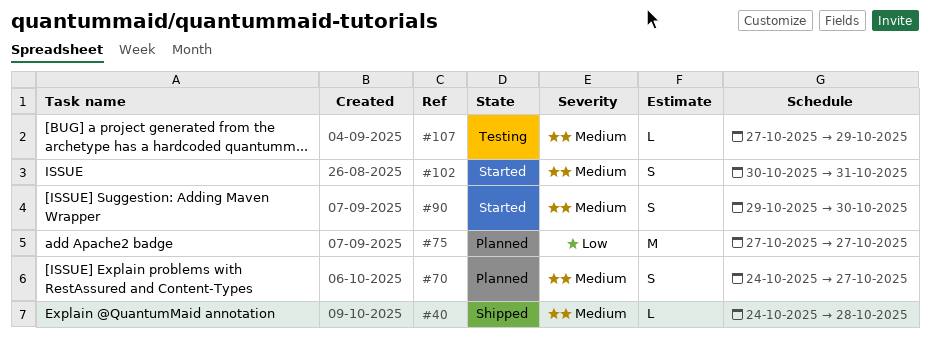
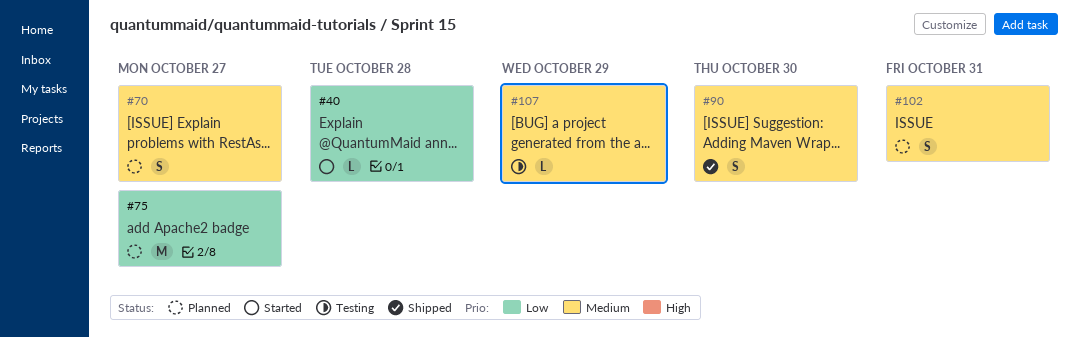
#40, status: Shipped -> Started
#40, priority: Medium -> Low
#90, status: Started -> Shipped
#102, status: Started -> Planned

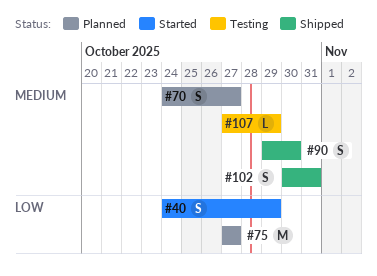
#40, estimate: L -> S
#40, due: Oct 28 -> Oct 29
#102, status: Planned -> Shipped

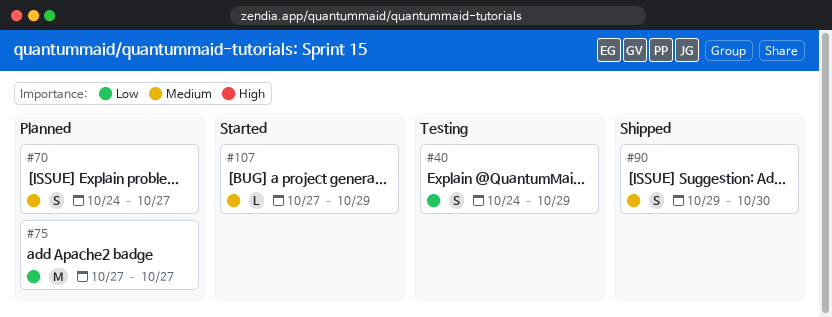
#40, status: Started -> Testing
#102: present -> none
#107, status: Testing -> Started

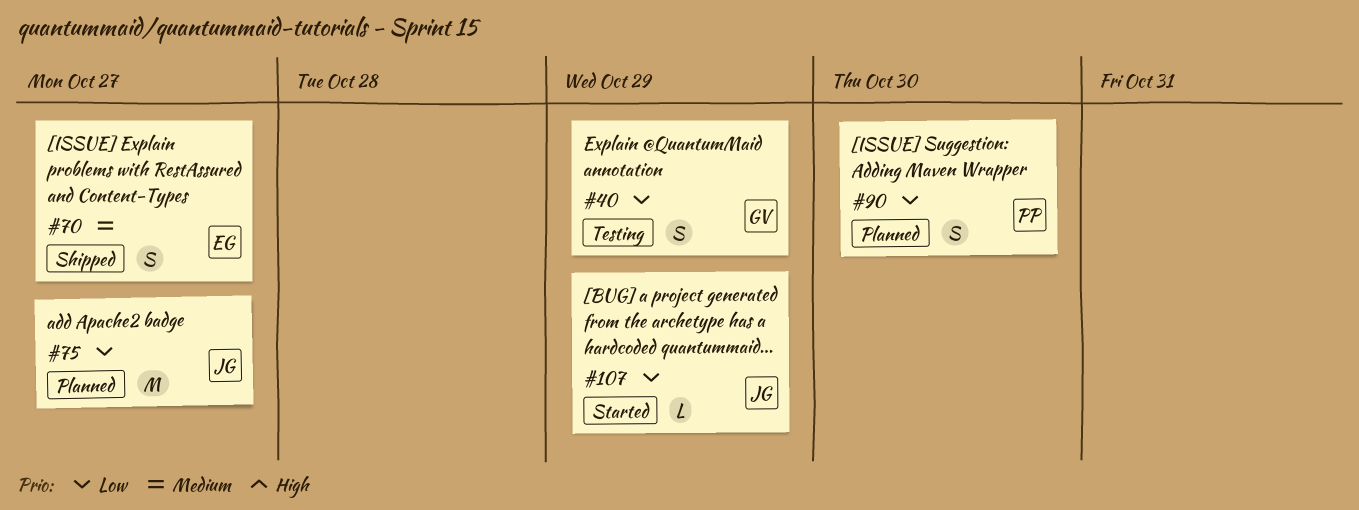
#70, status: Planned -> Shipped
#90, status: Shipped -> Planned
#90, priority: Medium -> Low
#107, priority: Medium -> Low

